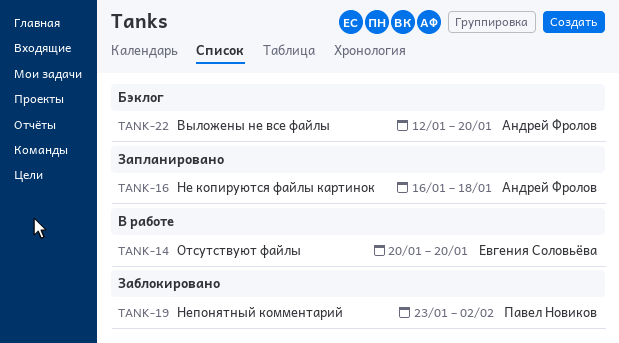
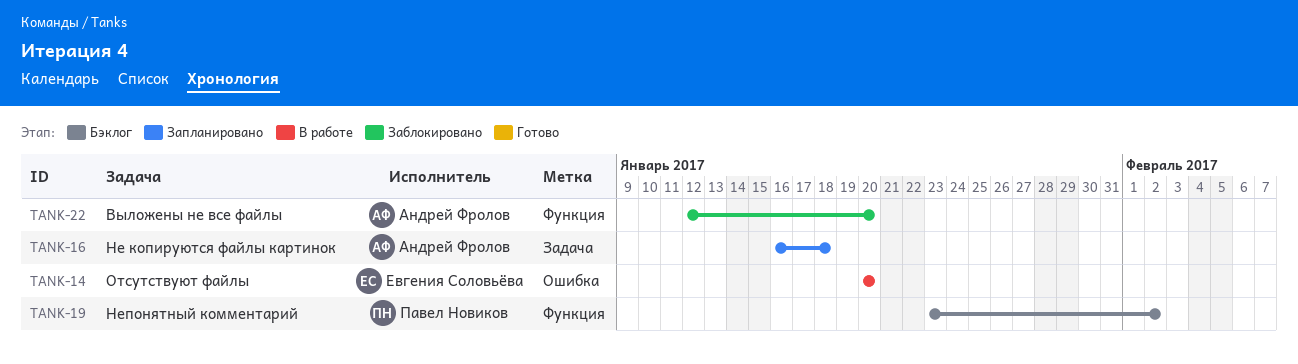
TANK-19, status: Заблокировано -> Бэклог
TANK-22, status: Бэклог -> Заблокировано

